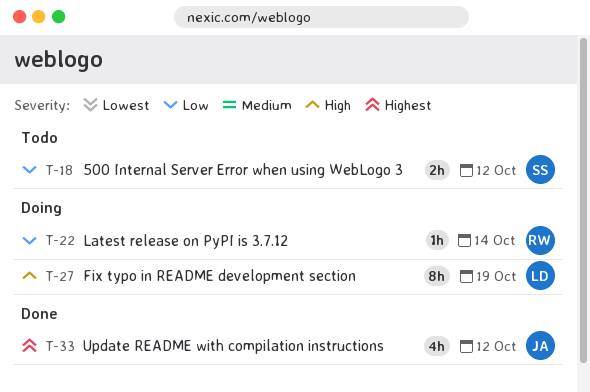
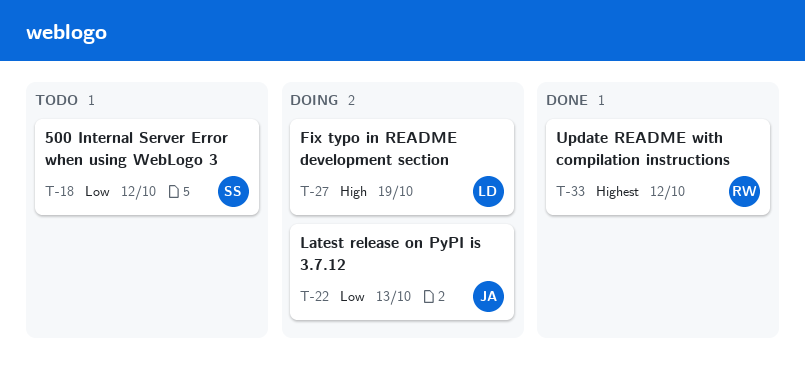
T-22, owner: RW -> JA
T-22, due: Oct 14 -> Oct 13
T-33, owner: JA -> RW

